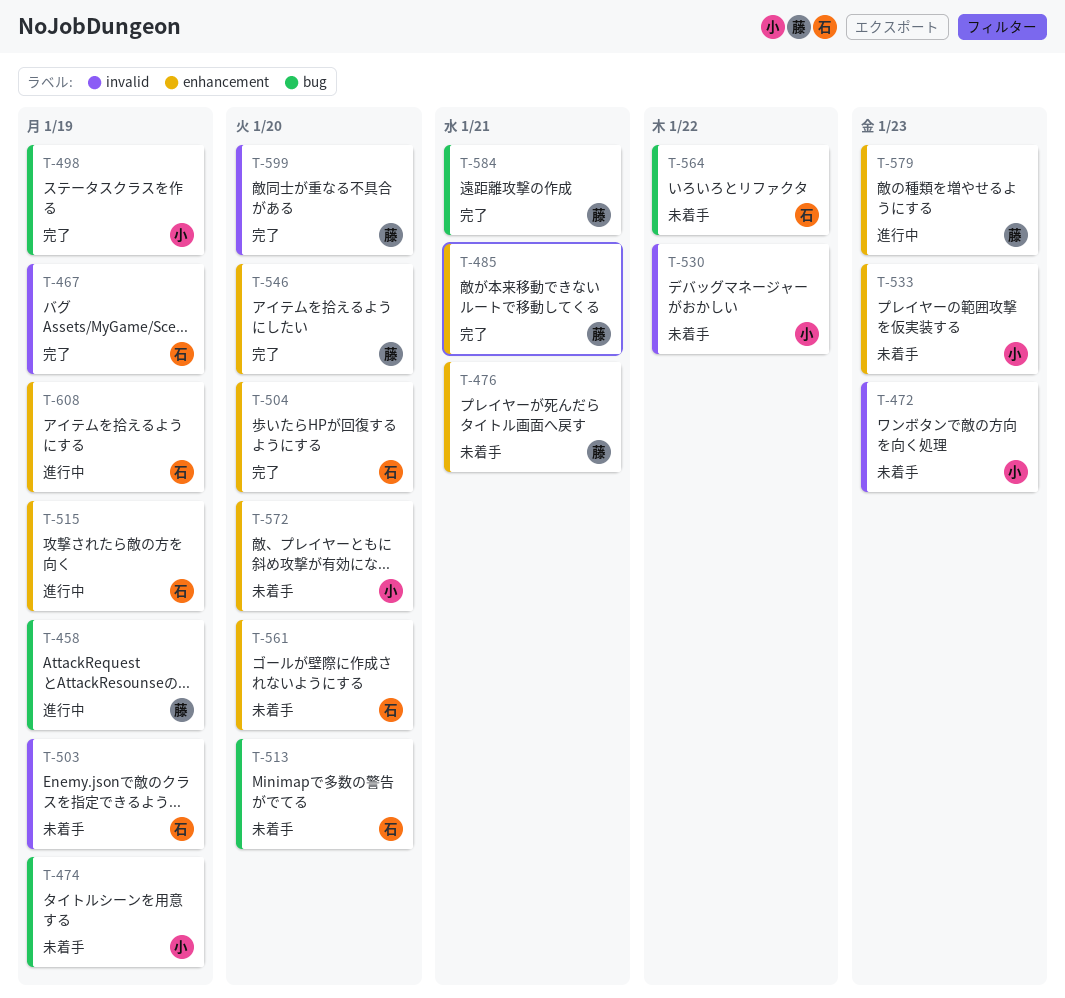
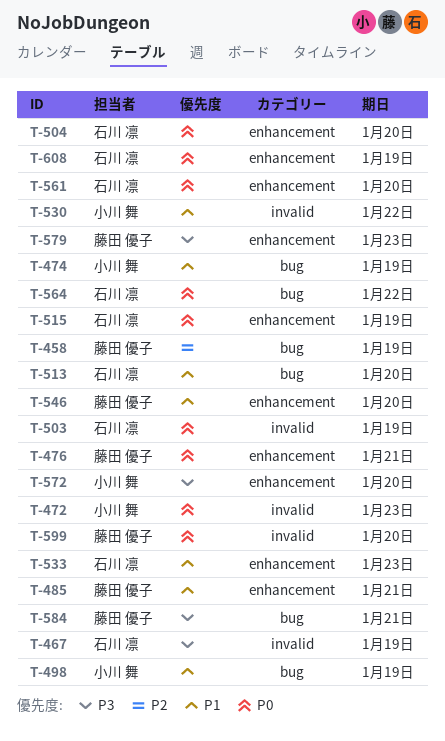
T-533, owner: 小川 舞 -> 石川 凛

